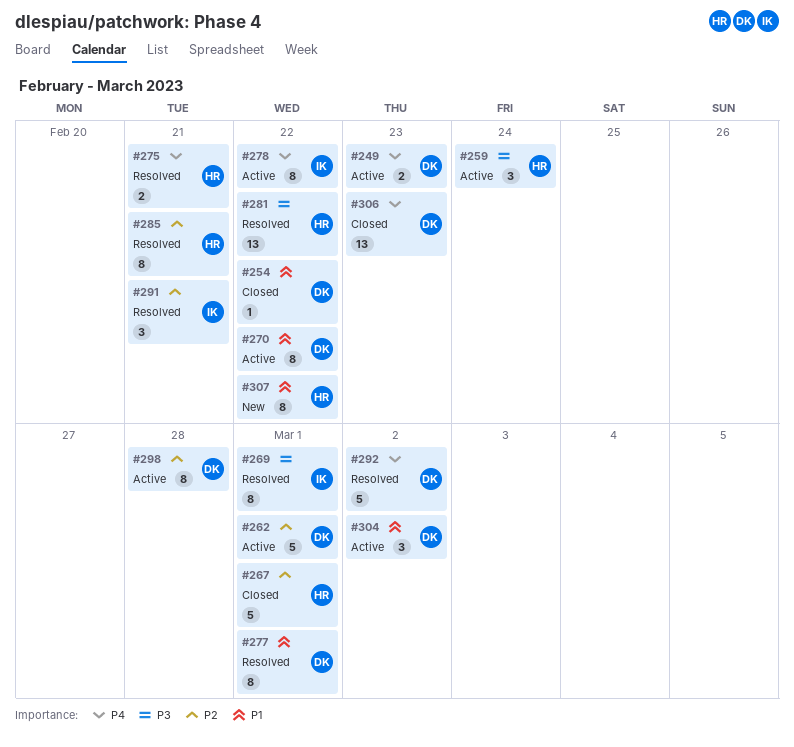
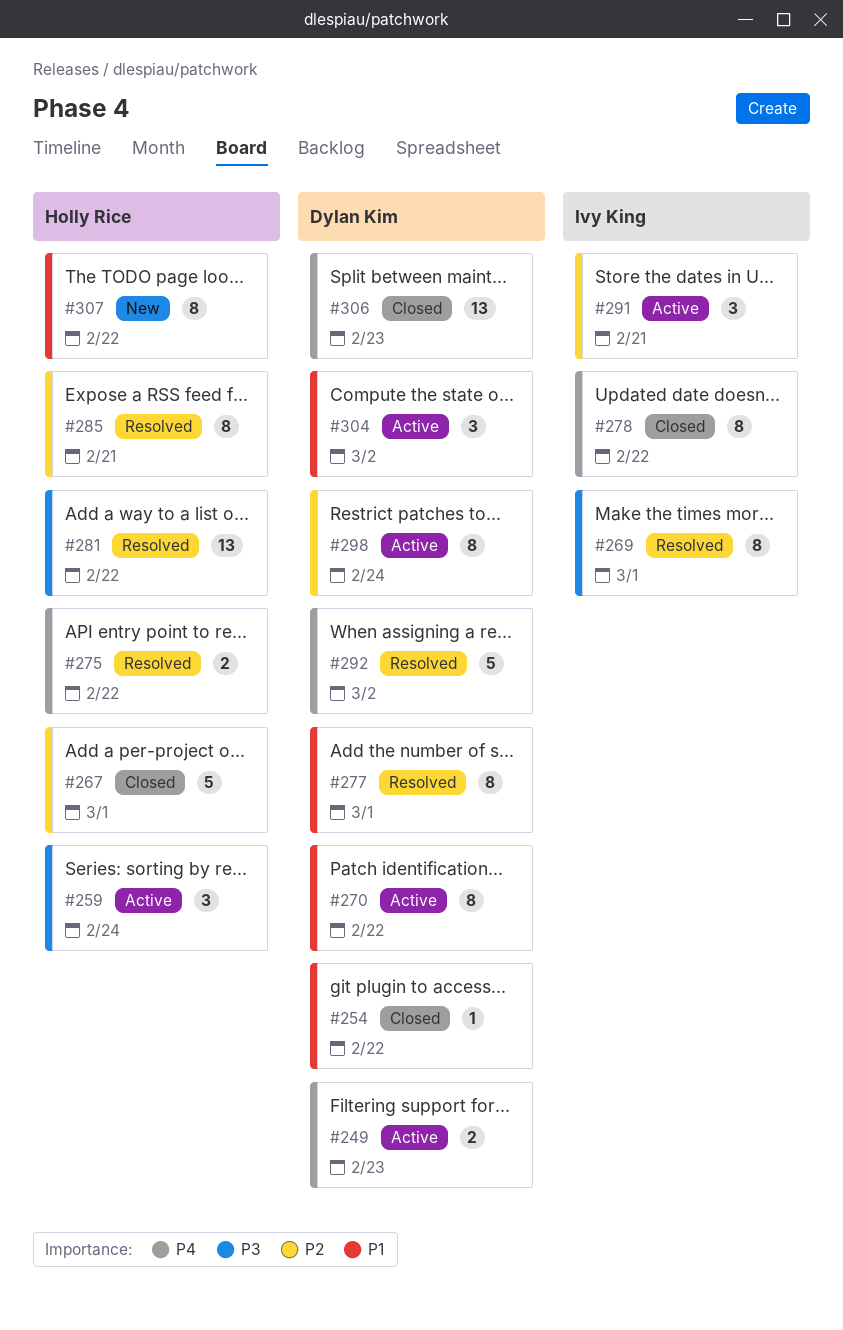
#262: present -> none
#275, due: Feb 21 -> Feb 22
#278, status: Active -> Closed
#291, status: Resolved -> Active
#298, due: Feb 28 -> Feb 24

